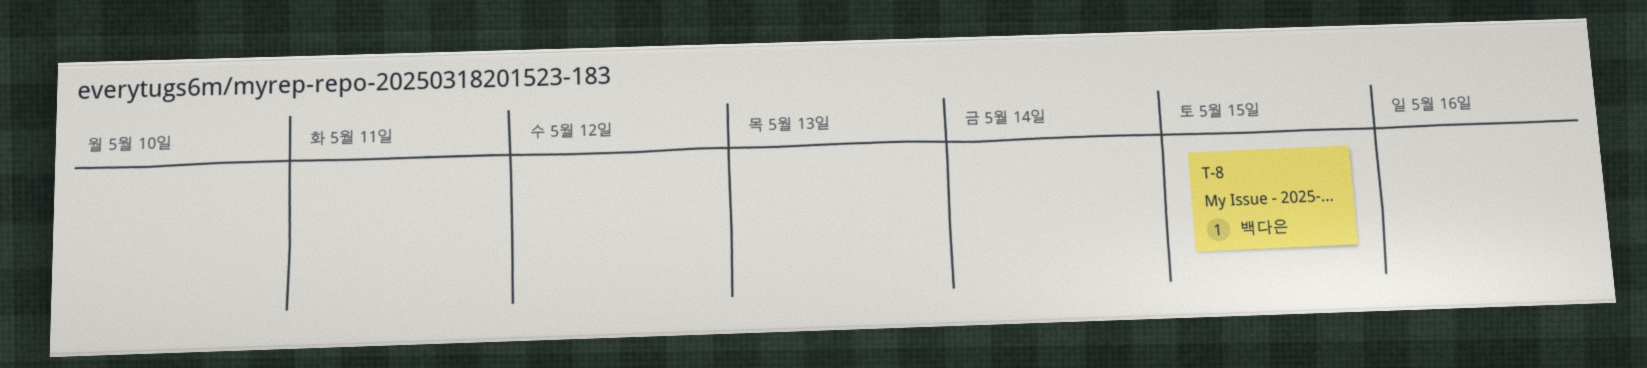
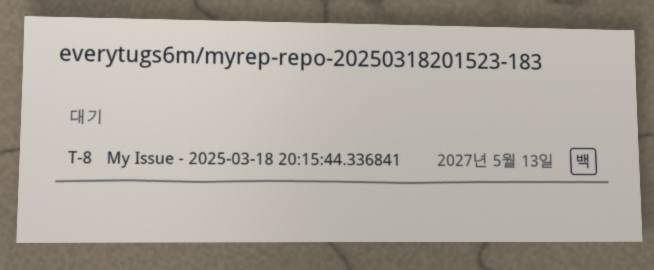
T-8, due: May 15 -> May 13

